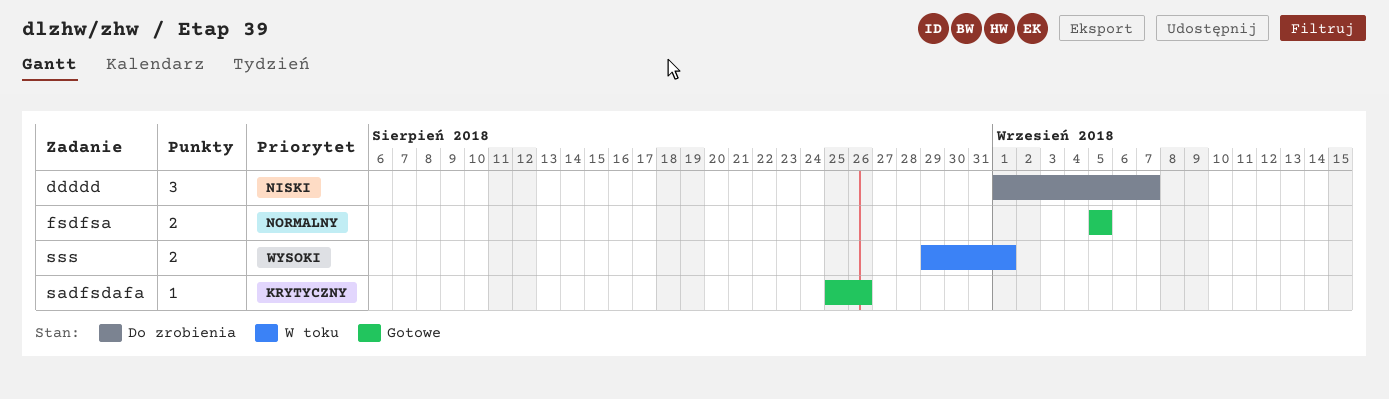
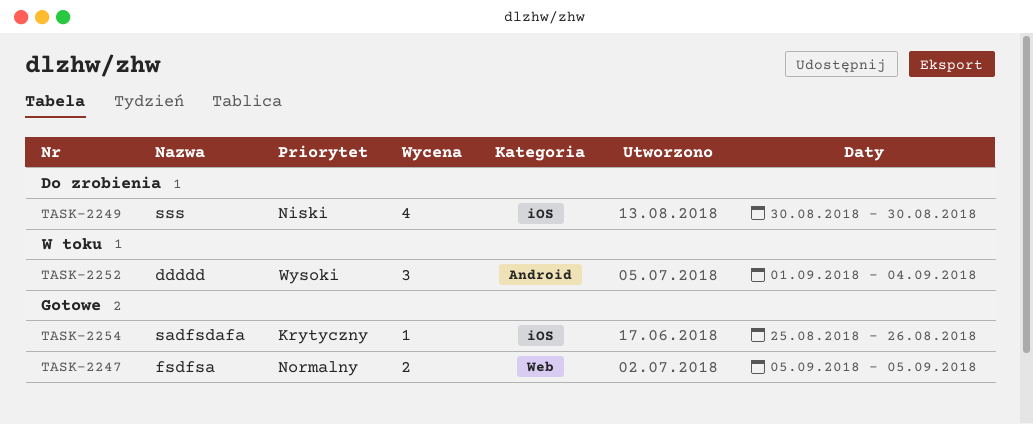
ddddd, status: Do zrobienia -> W toku
ddddd, priority: Niski -> Wysoki
ddddd, due: Sep 7 -> Sep 4
sss, status: W toku -> Do zrobienia
sss, priority: Wysoki -> Niski
sss, estimate: 2 -> 4
sss, start: Aug 29 -> Aug 30
sss, due: Sep 1 -> Aug 30

